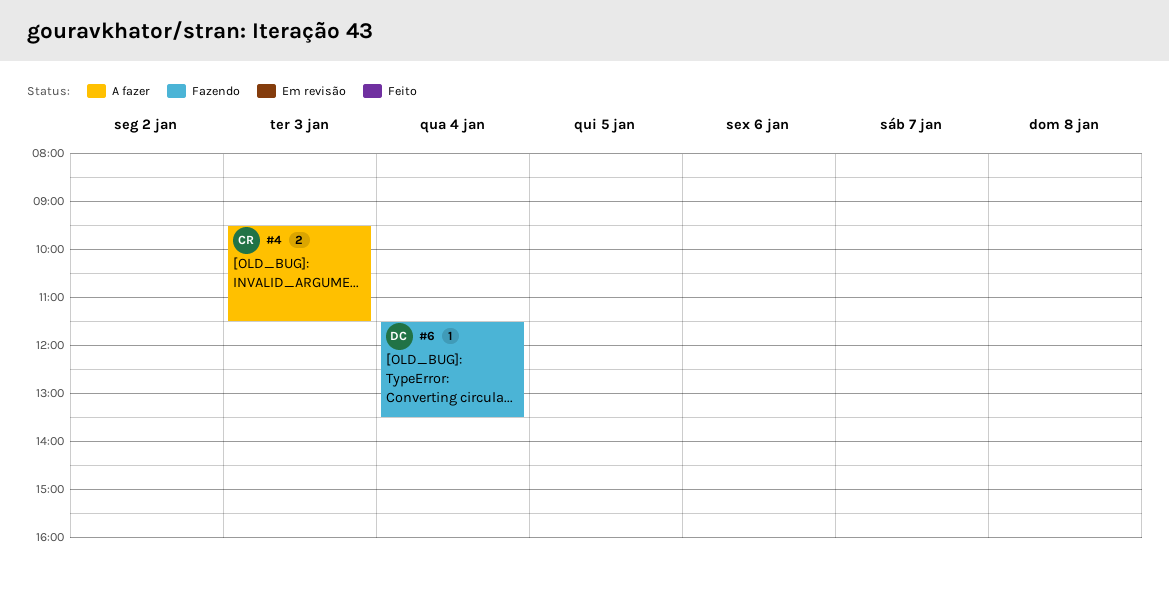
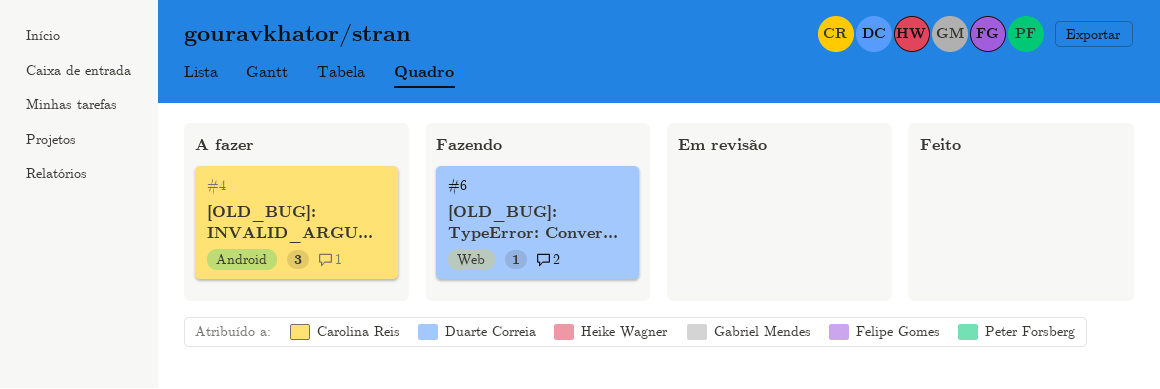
#4, estimate: 2 -> 3

